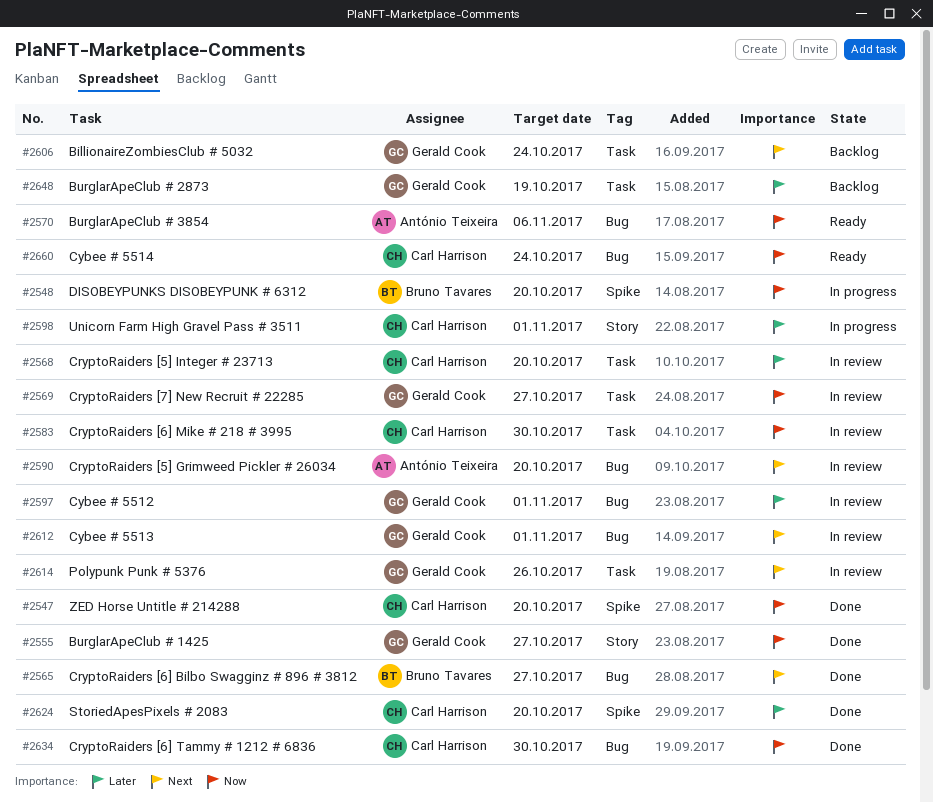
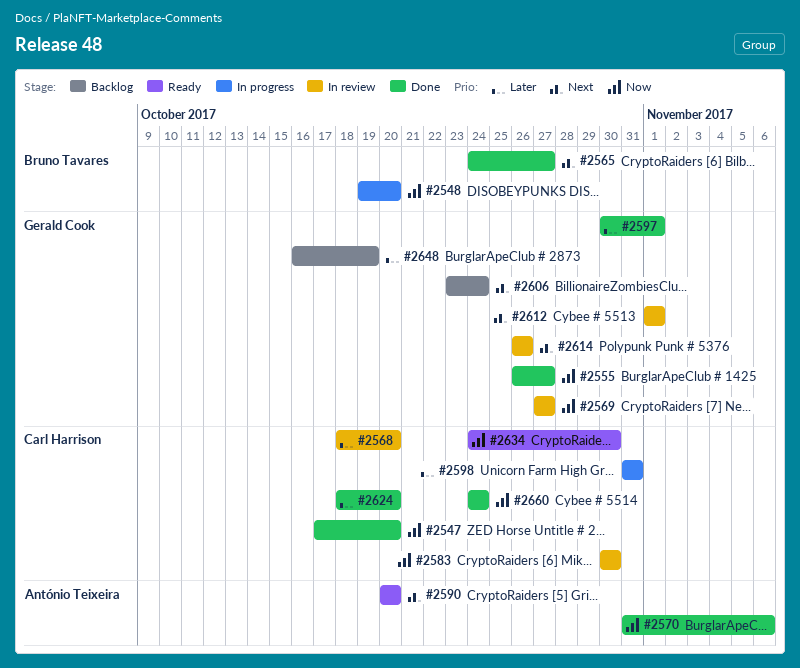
#2570, status: Ready -> Done
#2590, status: In review -> Ready
#2597, status: In review -> Done
#2598, due: Nov 1 -> Oct 31
#2634, status: Done -> Ready
#2660, status: Ready -> Done

